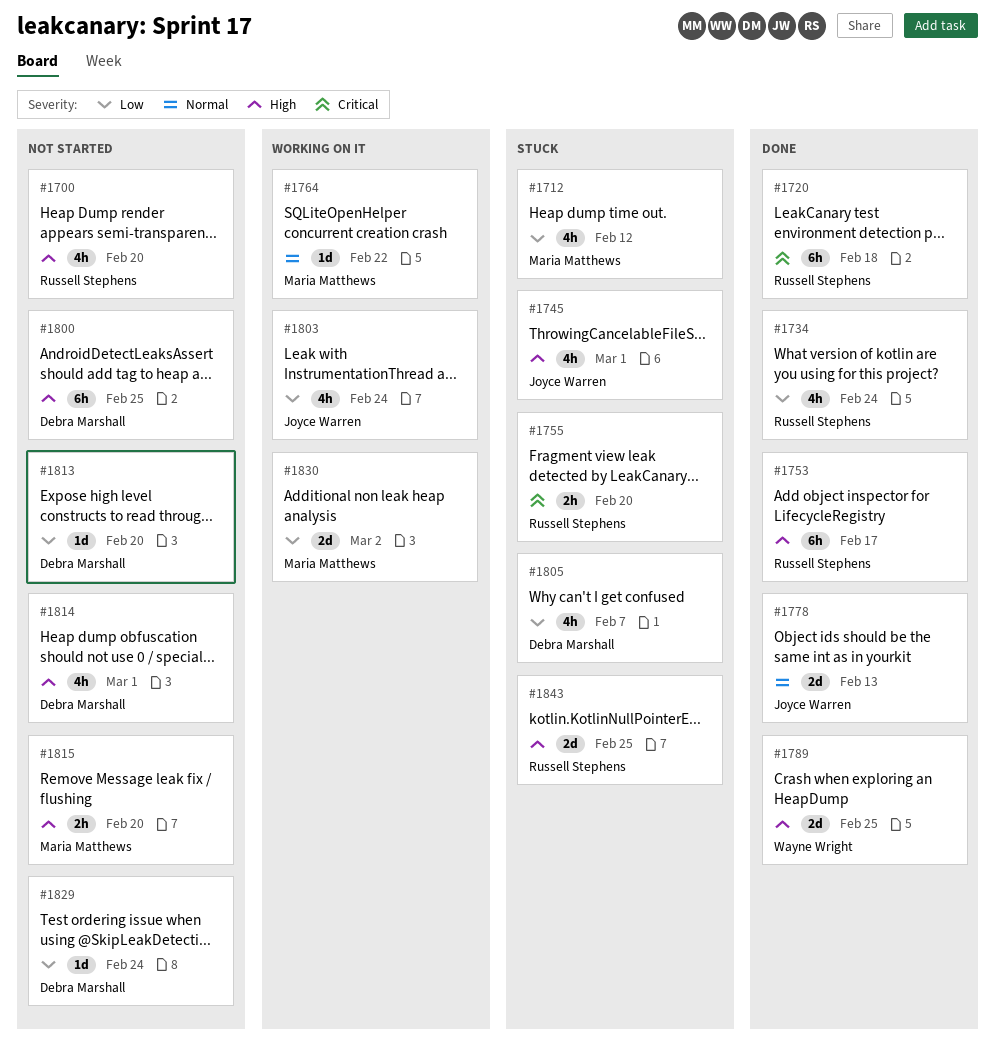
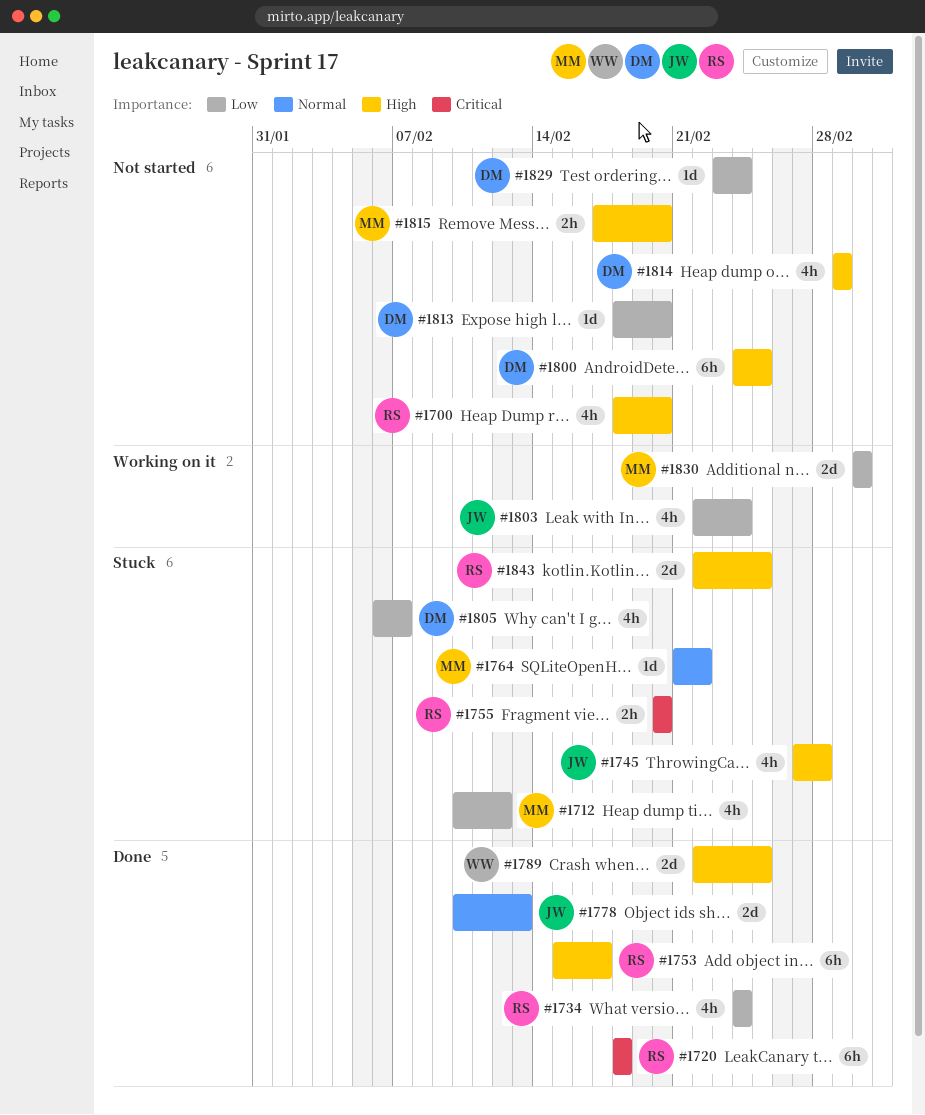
#1745, due: Mar 1 -> Feb 28
#1764, status: Working on it -> Stuck

